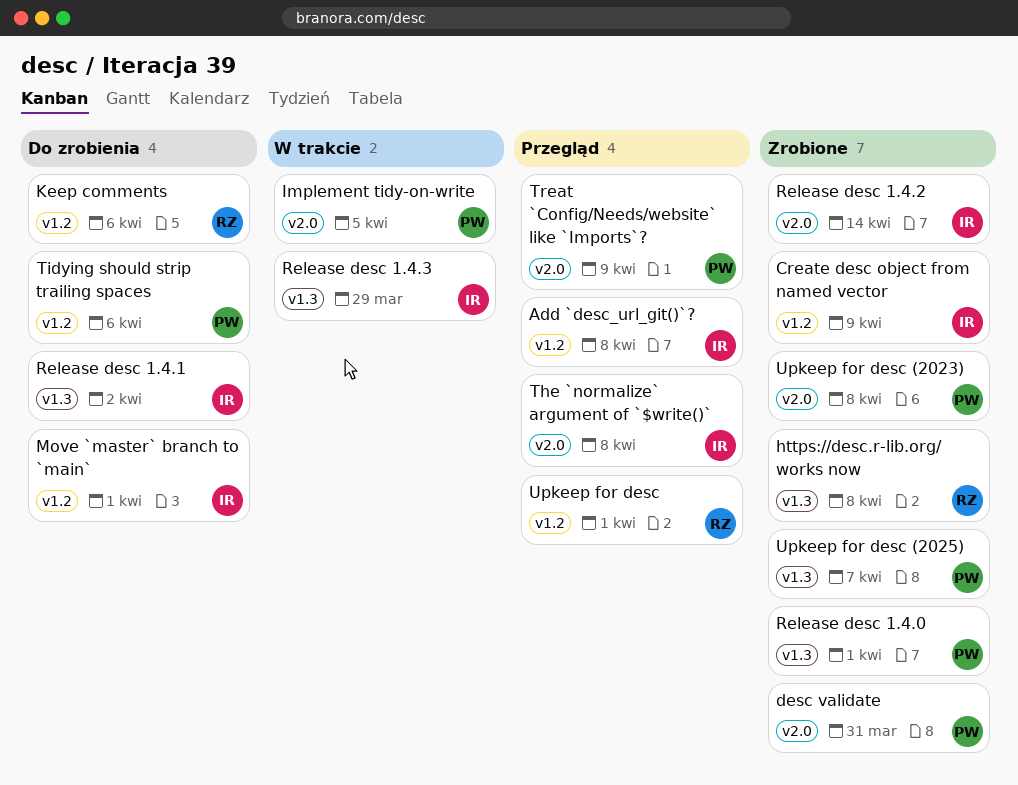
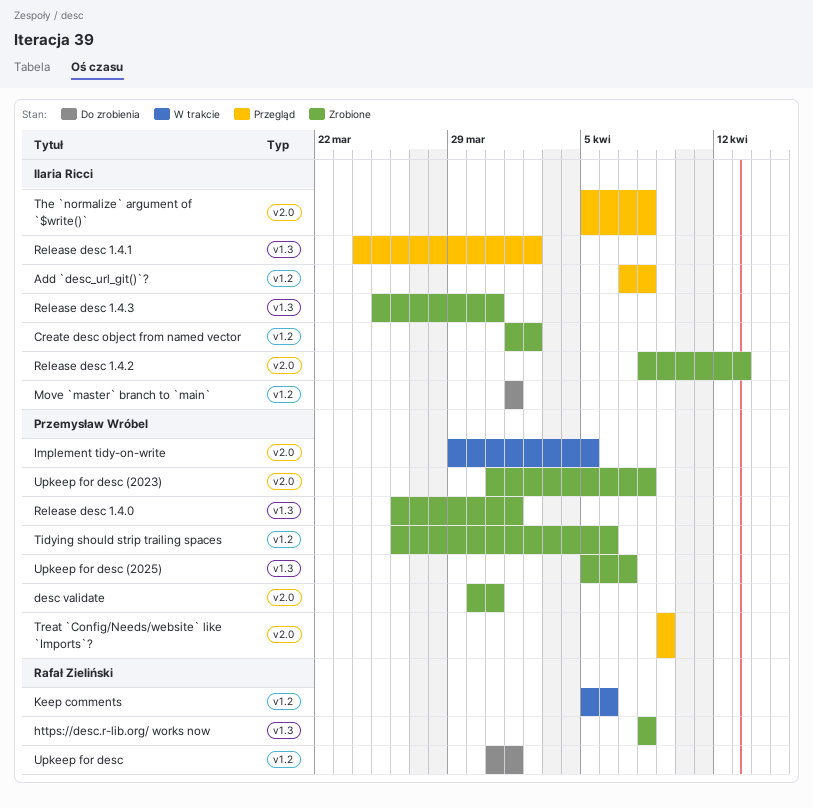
Create desc object from named vector, due: Apr 9 -> Apr 2
Keep comments, status: Do zrobienia -> W trakcie
Release desc 1.4.1, status: Do zrobienia -> Przegląd
Release desc 1.4.2, due: Apr 14 -> Apr 13
Release desc 1.4.3, status: W trakcie -> Zrobione
Release desc 1.4.3, due: Mar 29 -> Mar 31
Tidying should strip trailing spaces, status: Do zrobienia -> Zrobione
Upkeep for desc, status: Przegląd -> Do zrobienia

